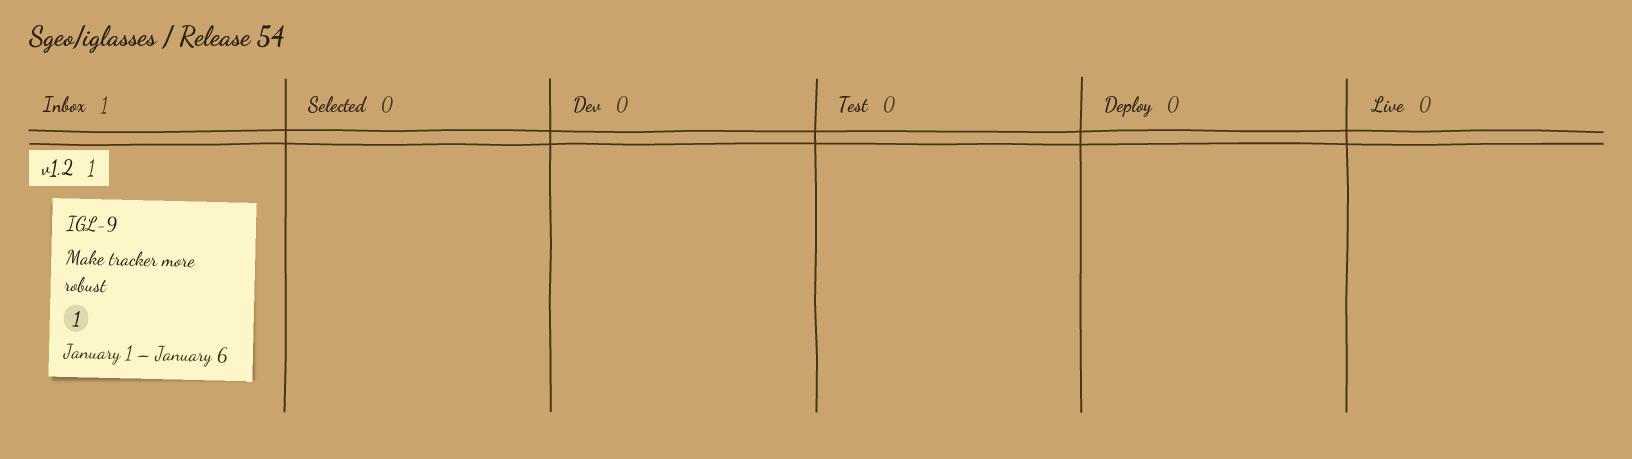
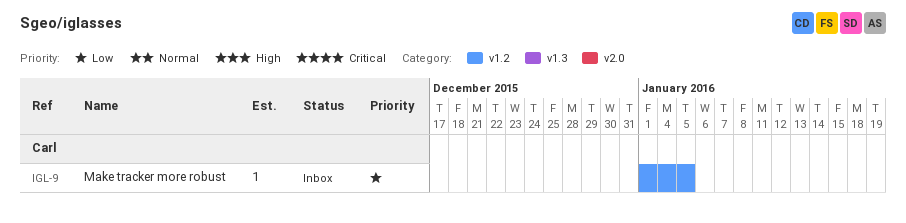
IGL-9, due: Jan 6 -> Jan 5

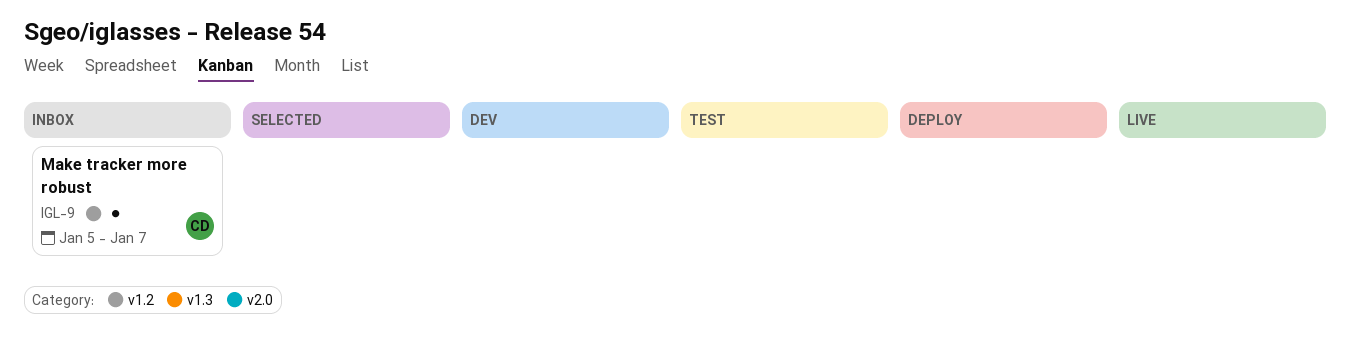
IGL-9, start: Jan 1 -> Jan 5
IGL-9, due: Jan 5 -> Jan 7

